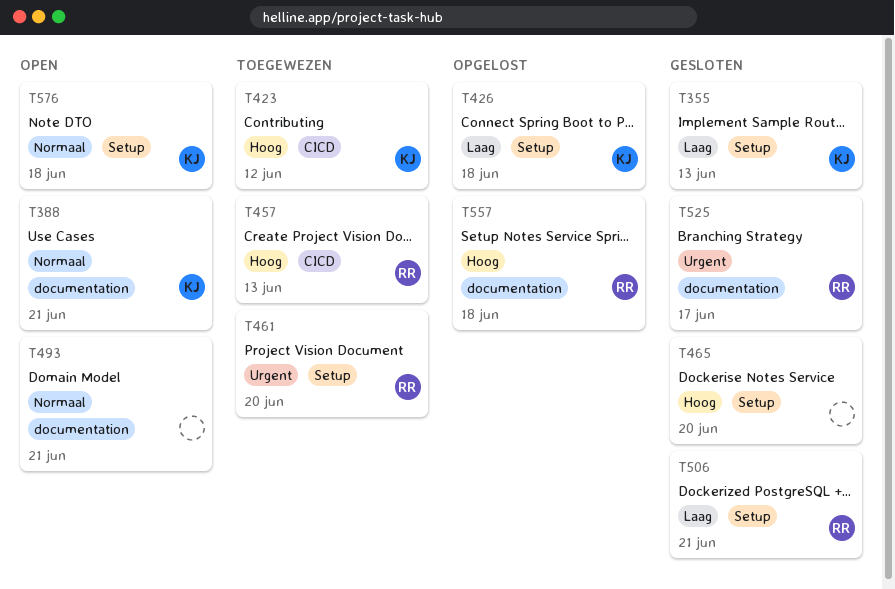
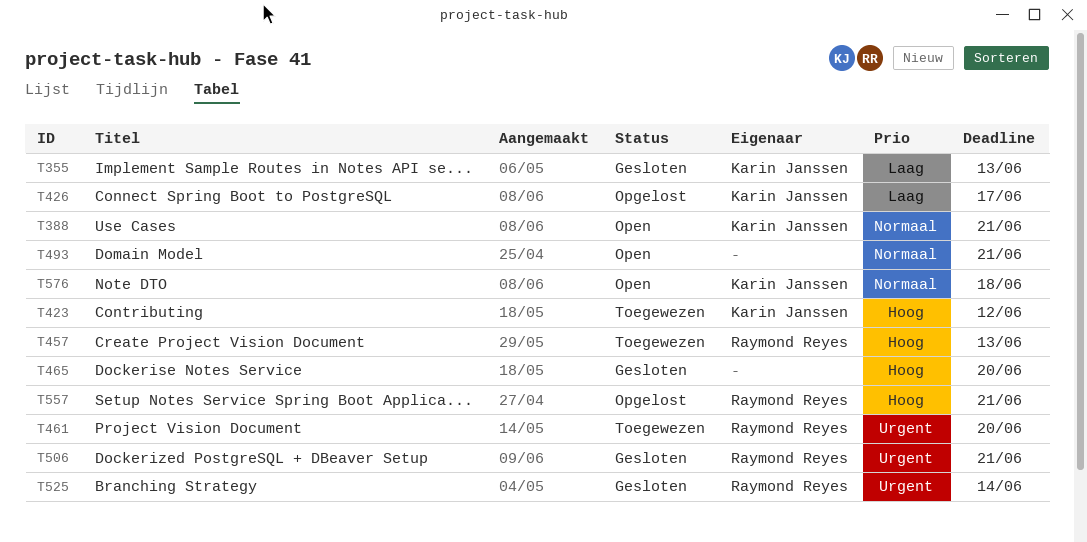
T426, due: Jun 18 -> Jun 17
T506, priority: Laag -> Urgent
T525, due: Jun 17 -> Jun 14
T557, due: Jun 18 -> Jun 21

